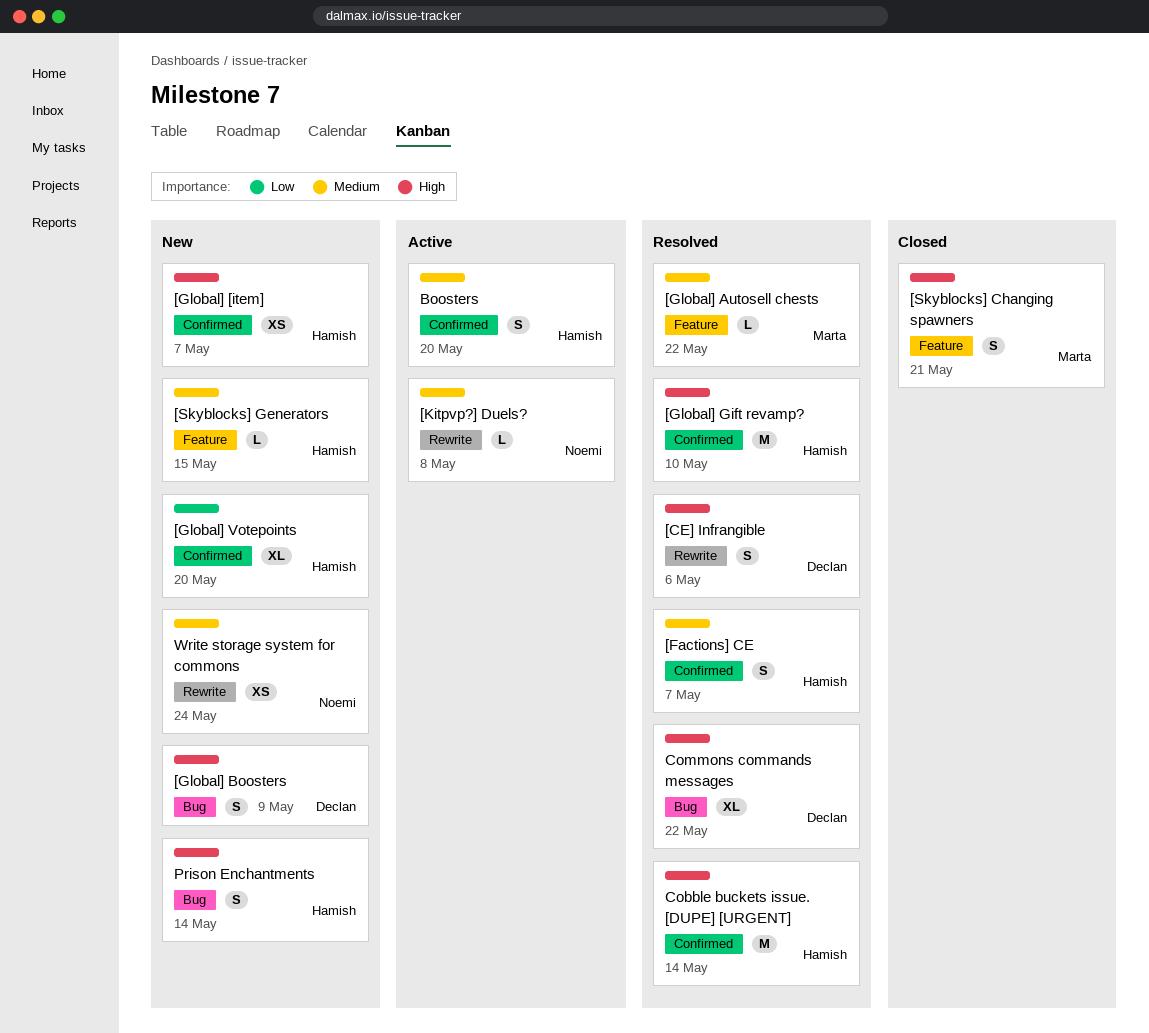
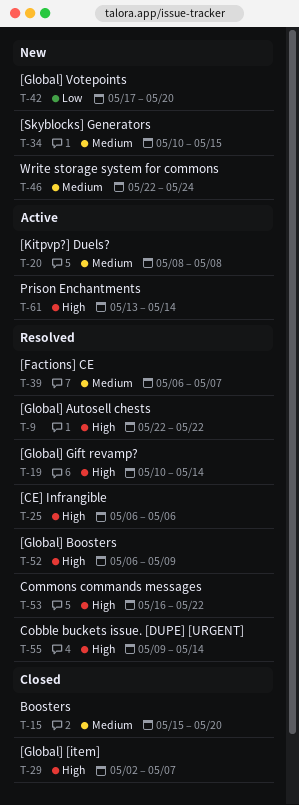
[Global] [item], status: New -> Closed
[Global] Autosell chests, priority: Medium -> High
[Global] Boosters, status: New -> Resolved
[Global] Gift revamp?, due: May 10 -> May 14
[Skyblocks] Changing spawners: present -> none
Boosters, status: Active -> Closed
Prison Enchantments, status: New -> Active

